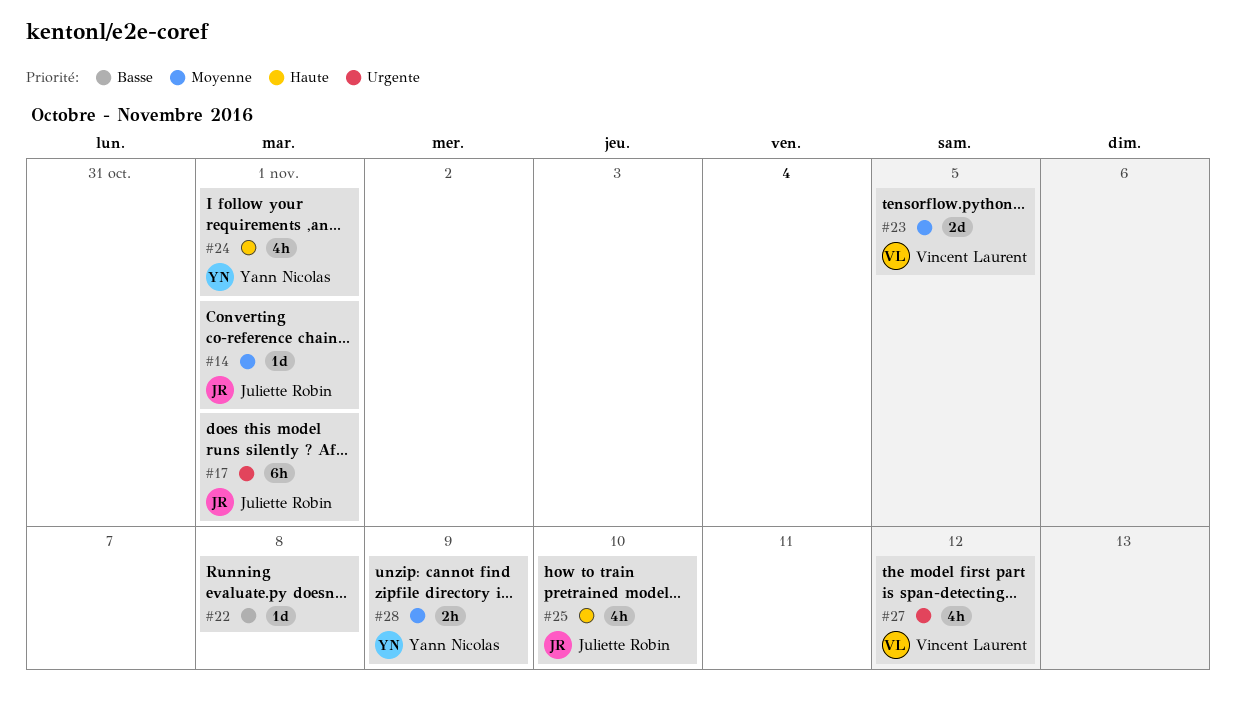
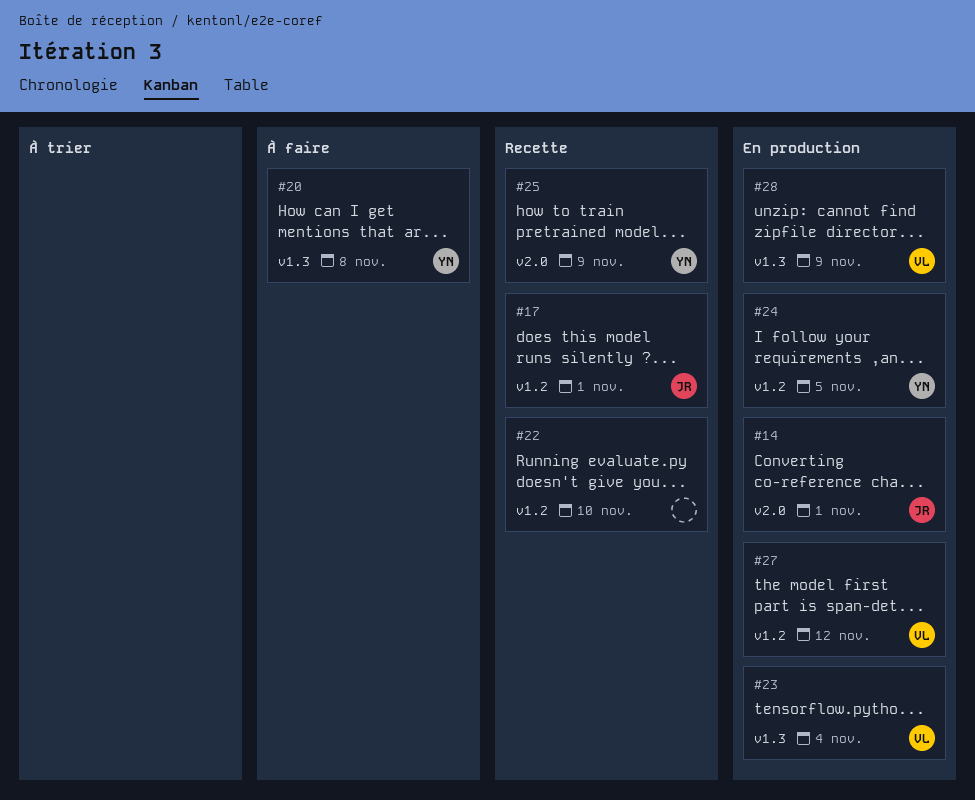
#20: none -> present
#22, due: Nov 8 -> Nov 10
#23, due: Nov 5 -> Nov 4
#24, due: Nov 1 -> Nov 5
#25, owner: Juliette Robin -> Yann Nicolas
#25, due: Nov 10 -> Nov 9
#28, owner: Yann Nicolas -> Vincent Laurent

